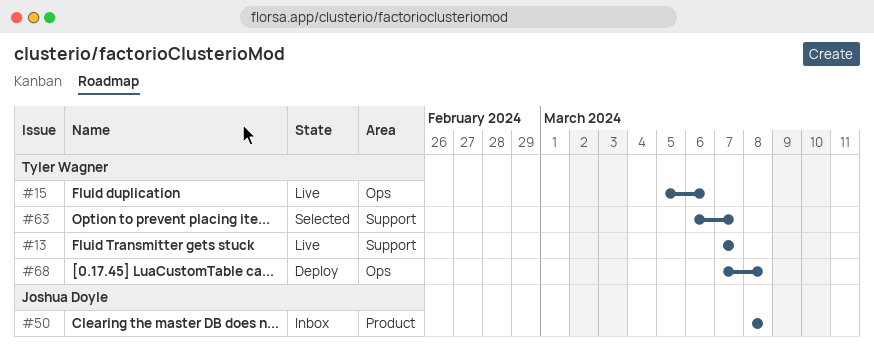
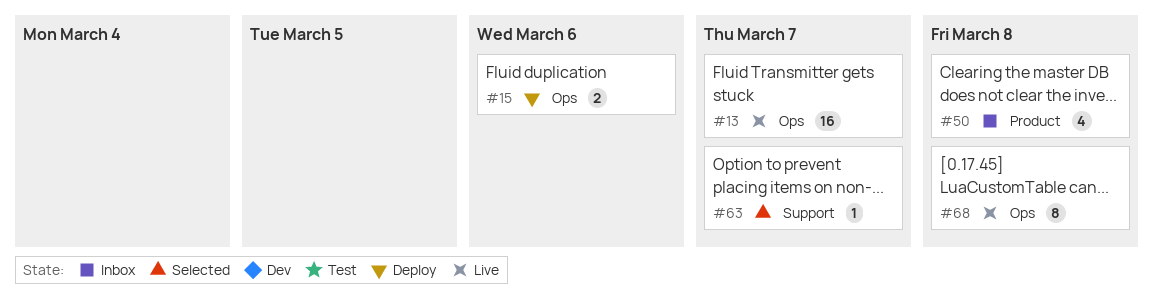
#13, label: Support -> Ops
#15, status: Live -> Deploy
#68, status: Deploy -> Live

